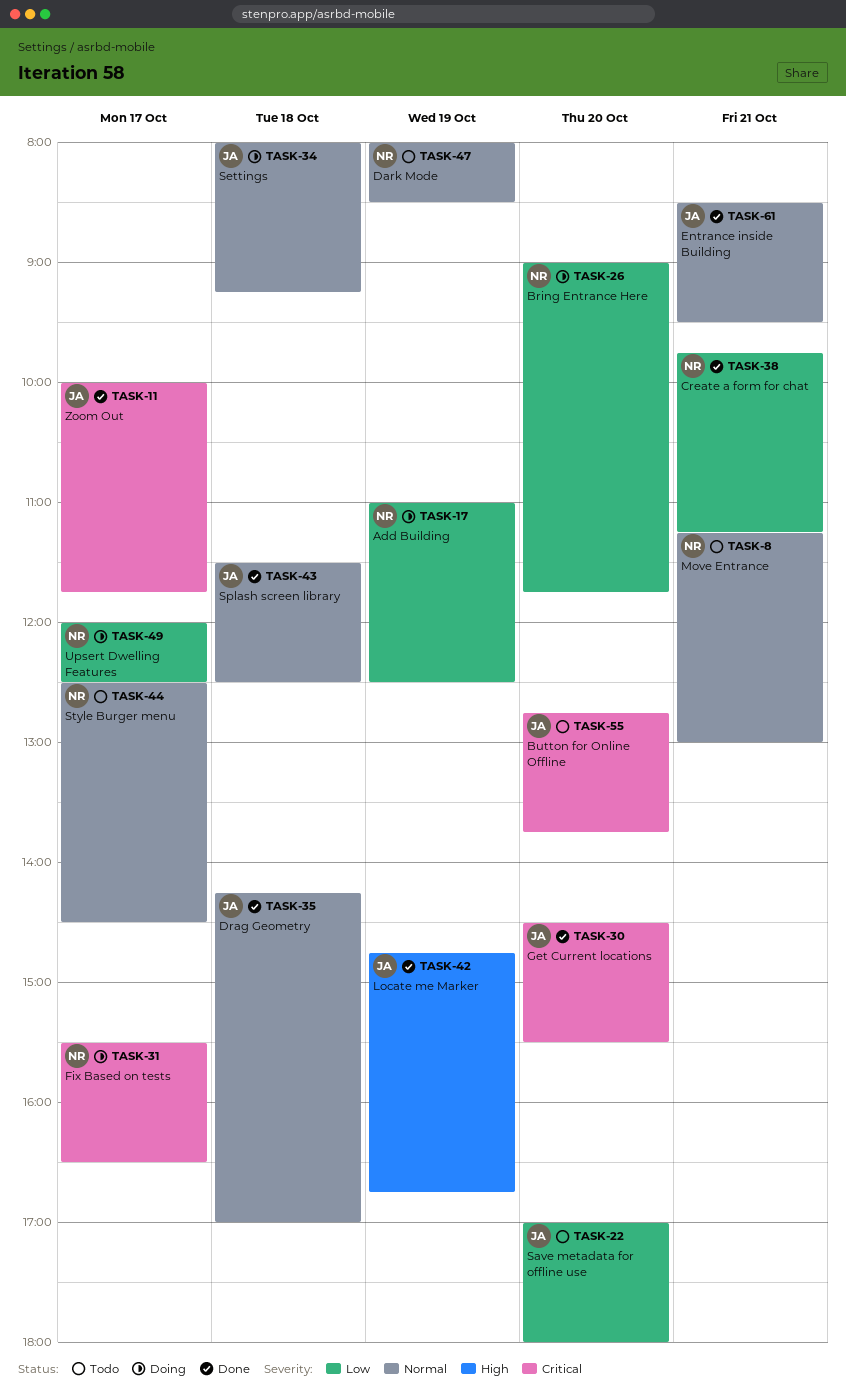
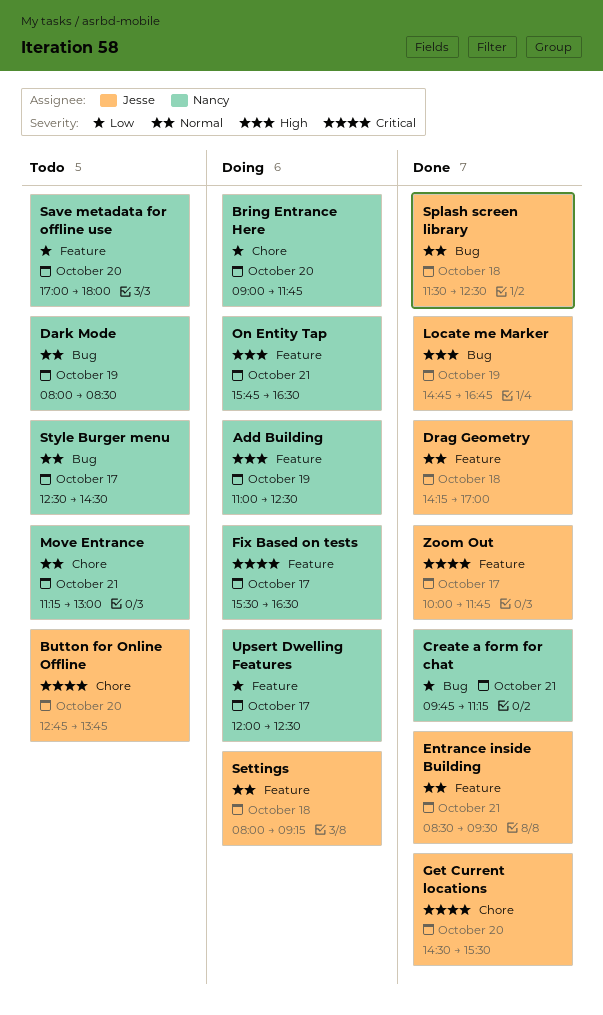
Add Building, priority: Low -> High
On Entity Tap: none -> present
Save metadata for offline use, owner: Jesse -> Nancy

